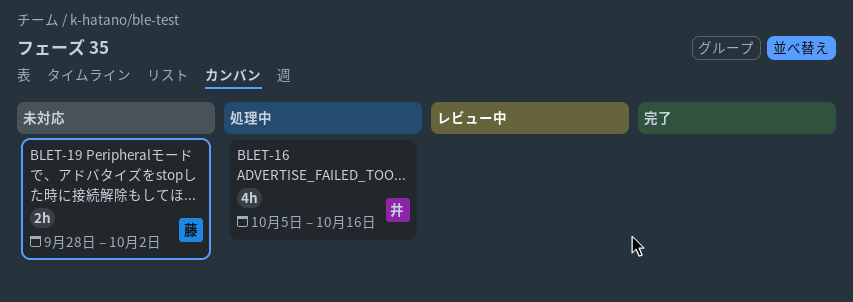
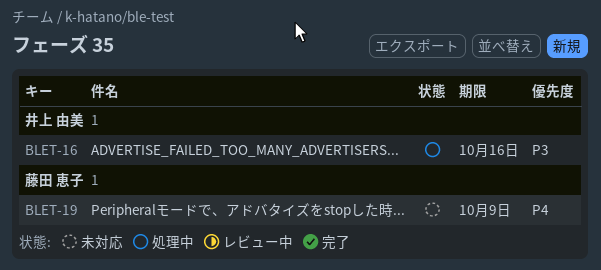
BLET-19, due: Oct 2 -> Oct 9

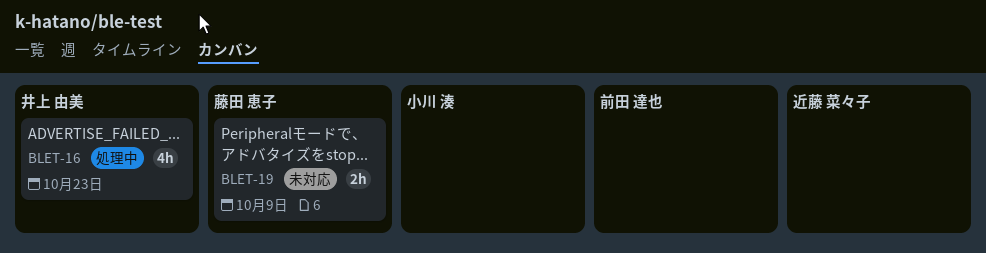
BLET-16, due: Oct 16 -> Oct 23

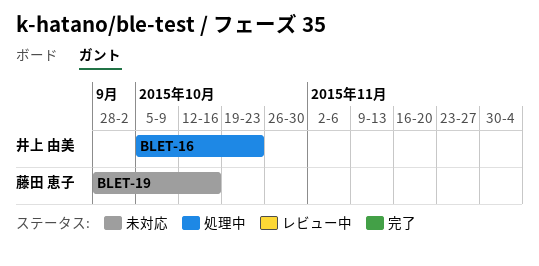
BLET-19, due: Oct 9 -> Oct 16

